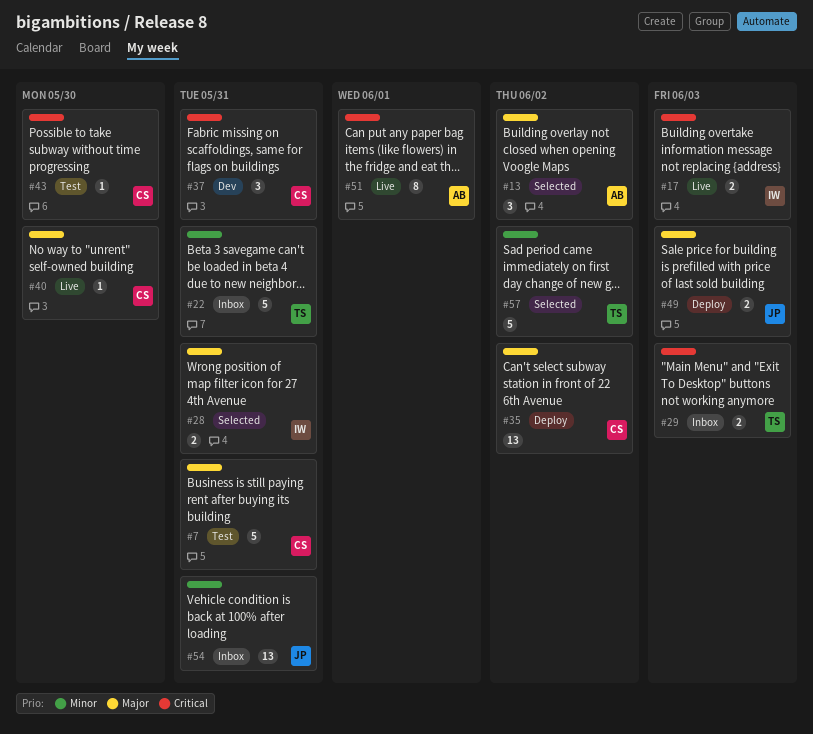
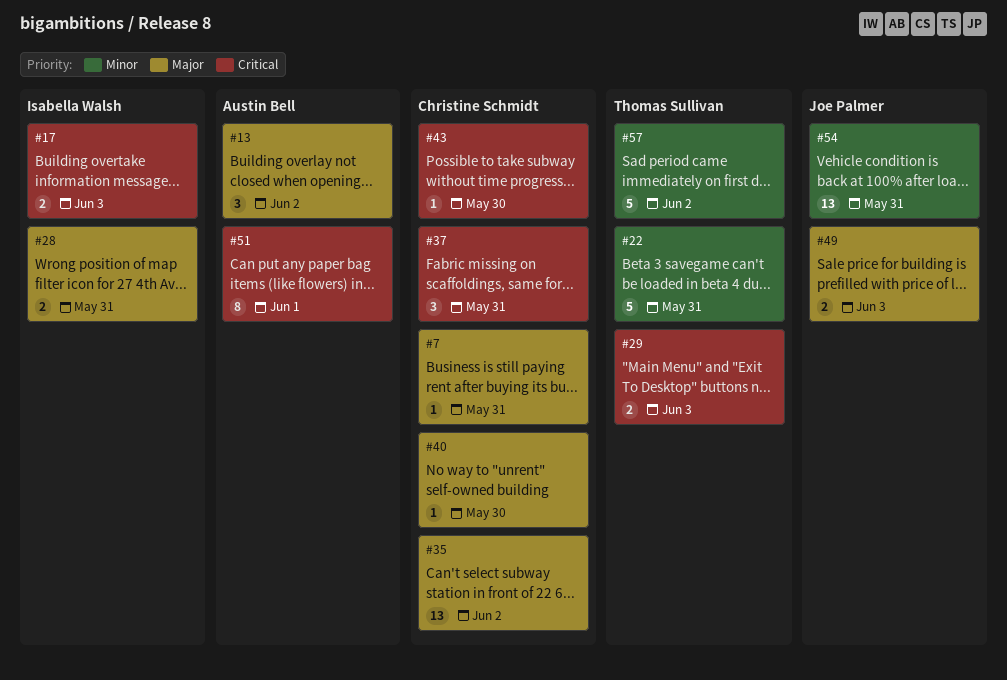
#7, estimate: 5 -> 1

